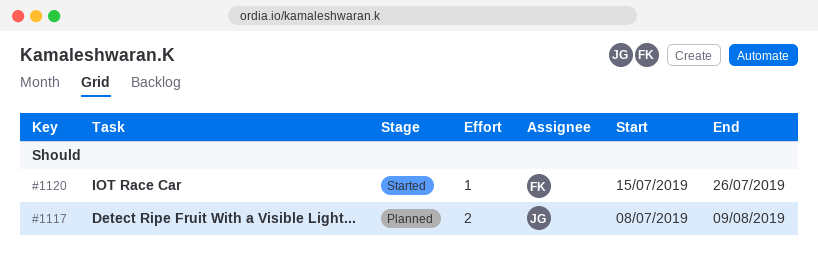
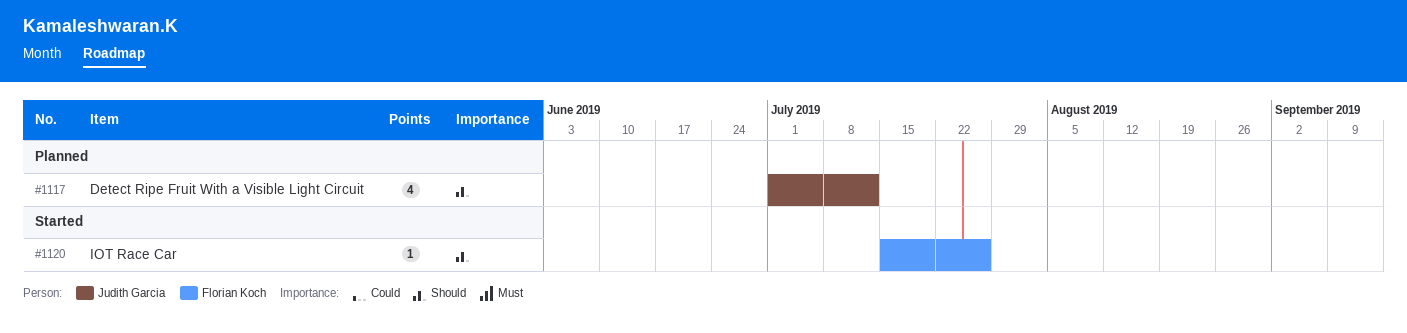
#1117, estimate: 2 -> 4
#1117, start: Jul 8 -> Jul 1
#1117, due: Aug 9 -> Jul 12

